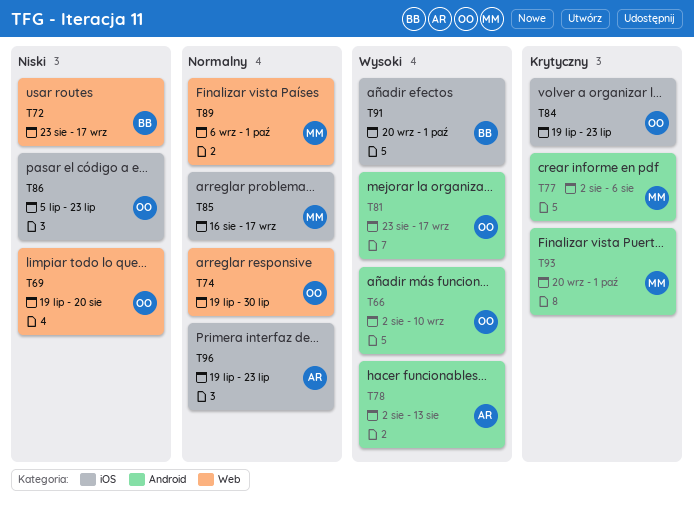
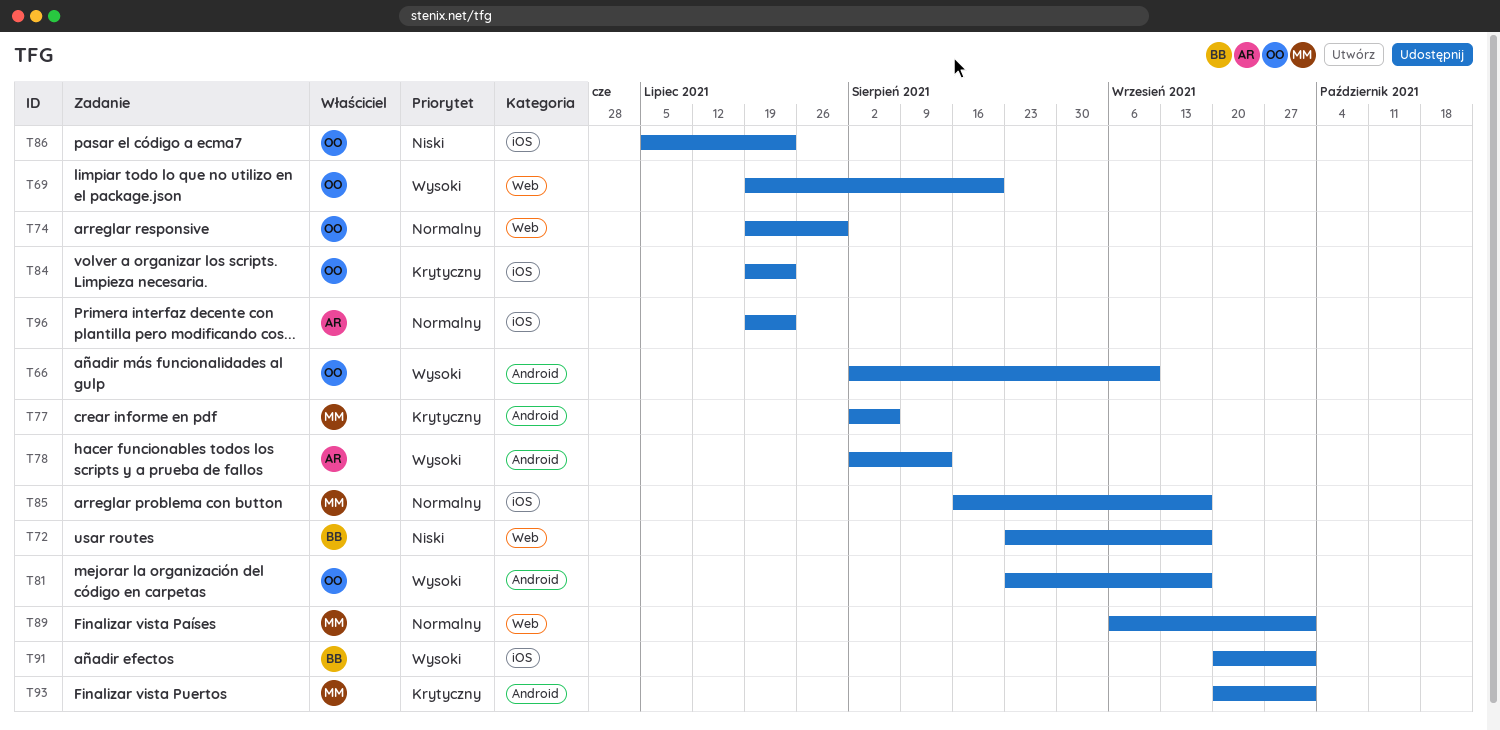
T69, priority: Niski -> Wysoki

